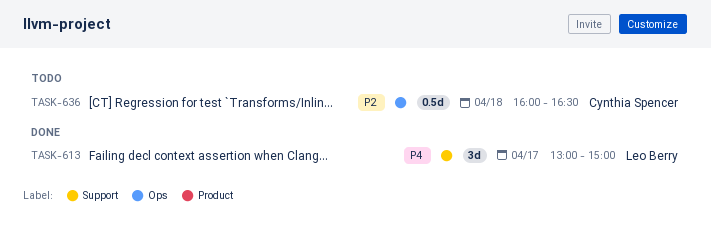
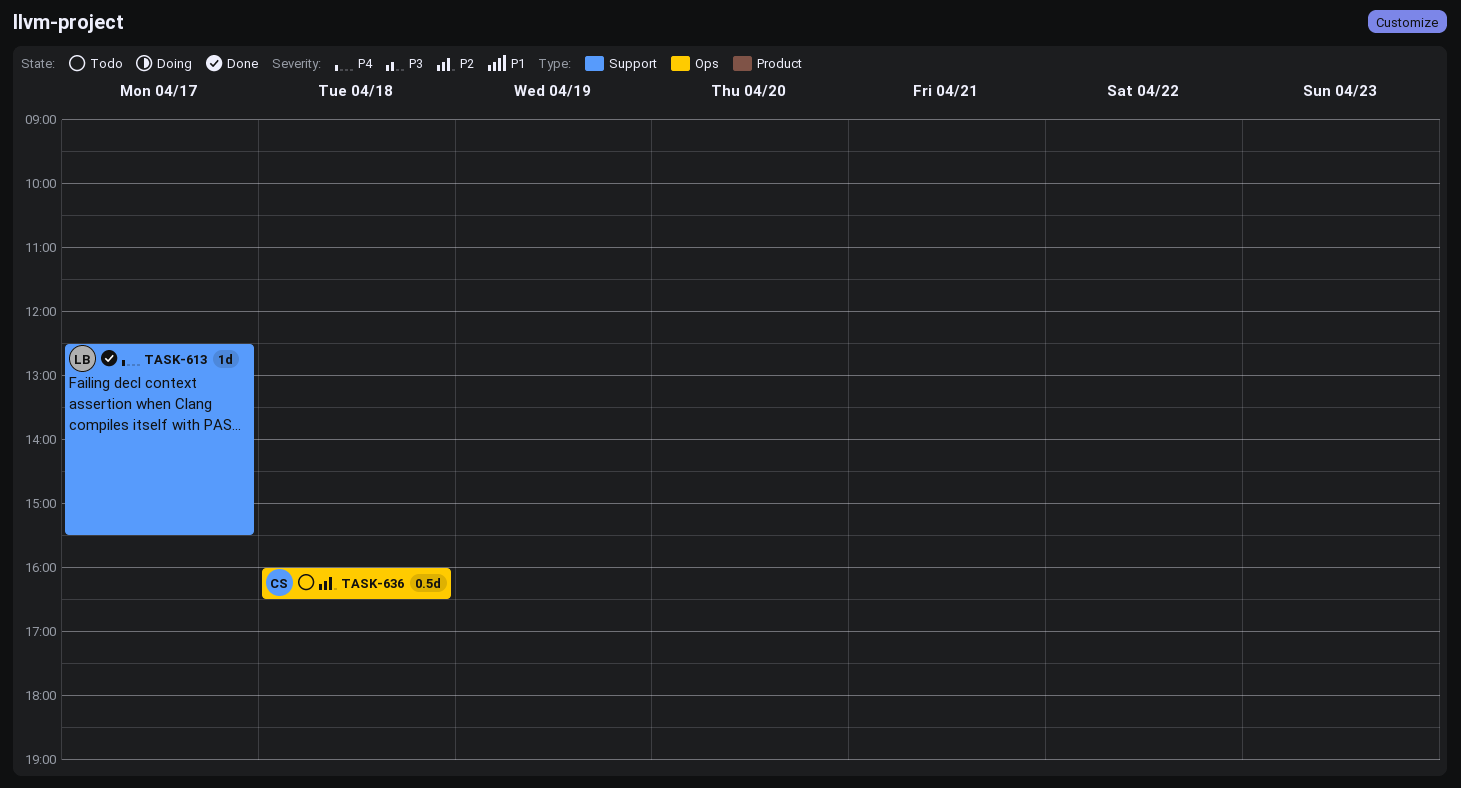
TASK-613, estimate: 3d -> 1d
TASK-613, begins: 13:00 -> 12:30
TASK-613, ends: 15:00 -> 15:30

